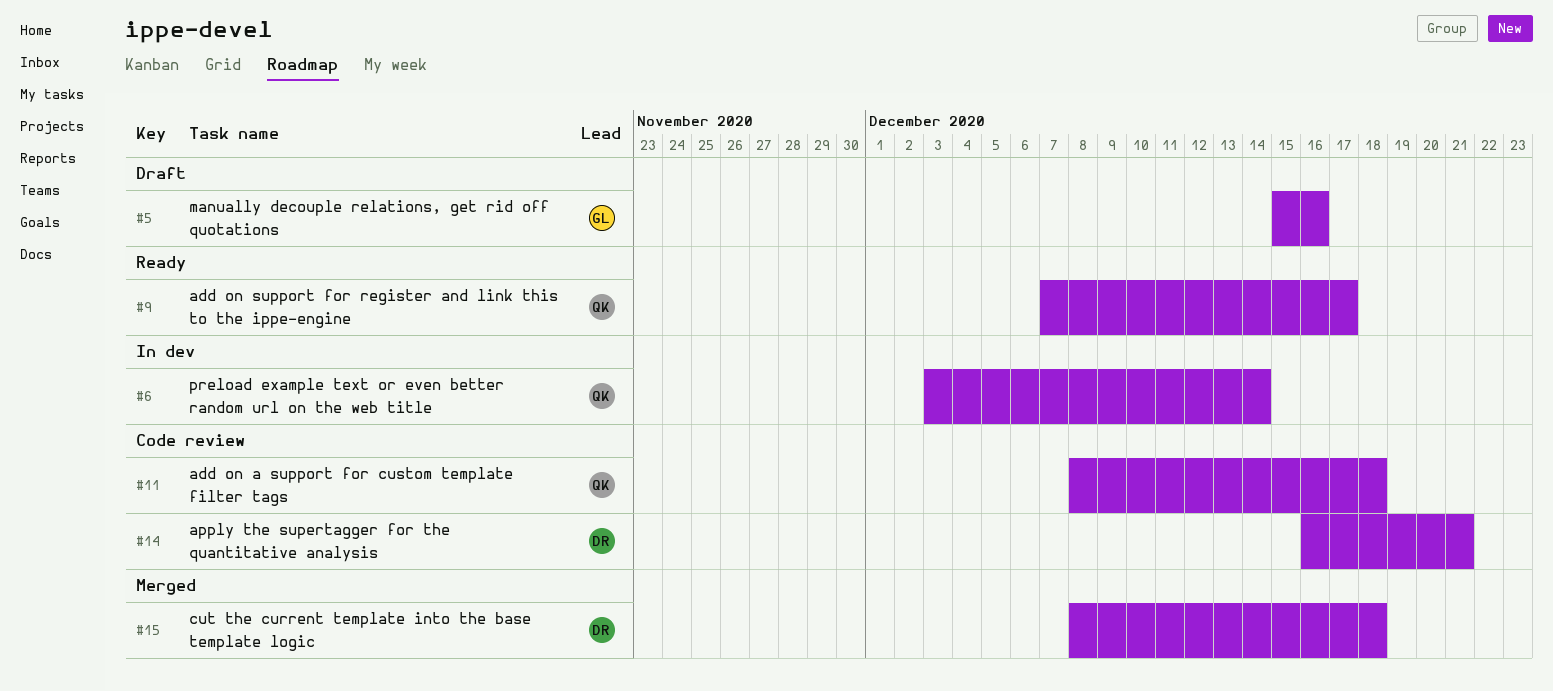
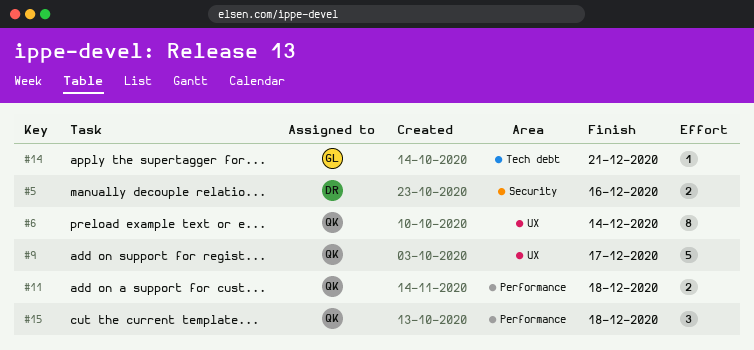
#5, owner: GL -> DR
#14, owner: DR -> GL
#15, owner: DR -> QK

